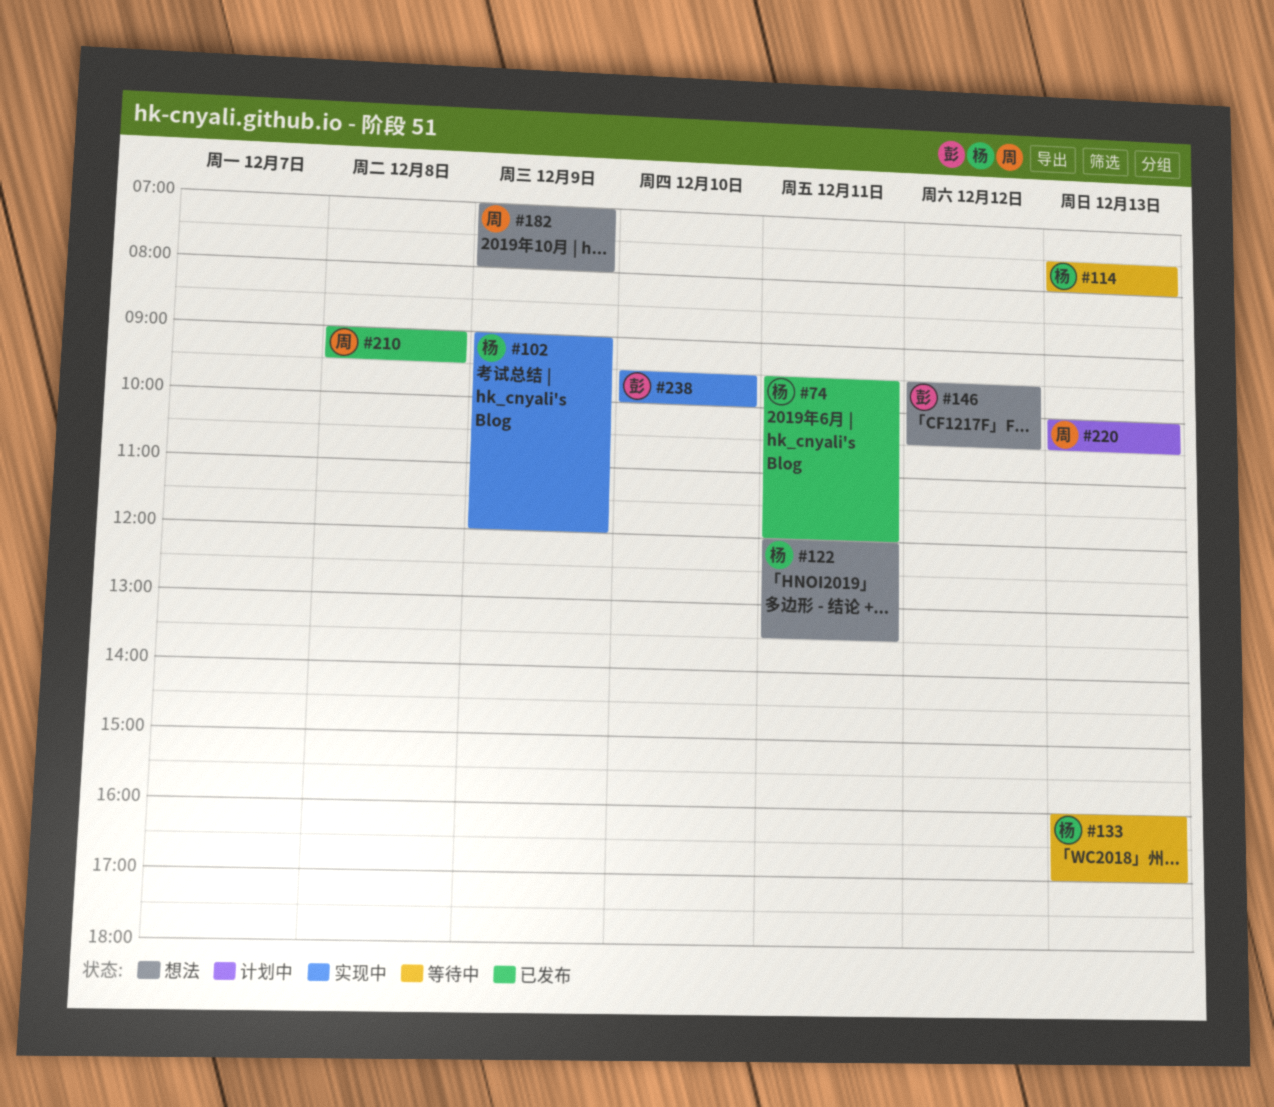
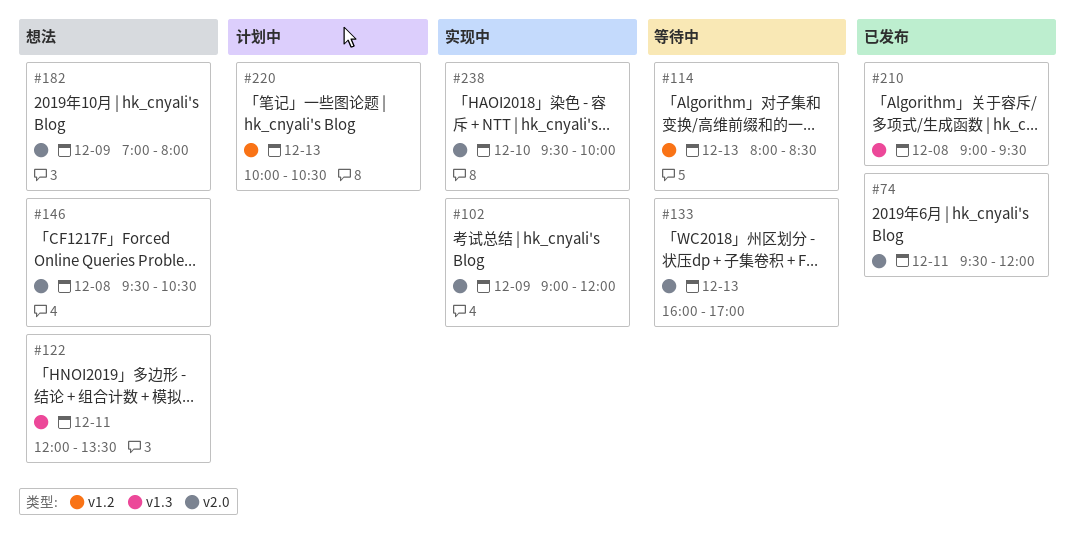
#114, begins: 07:30 -> 08:00
#114, ends: 08:00 -> 08:30
#146, day: Dec 12 -> Dec 8

